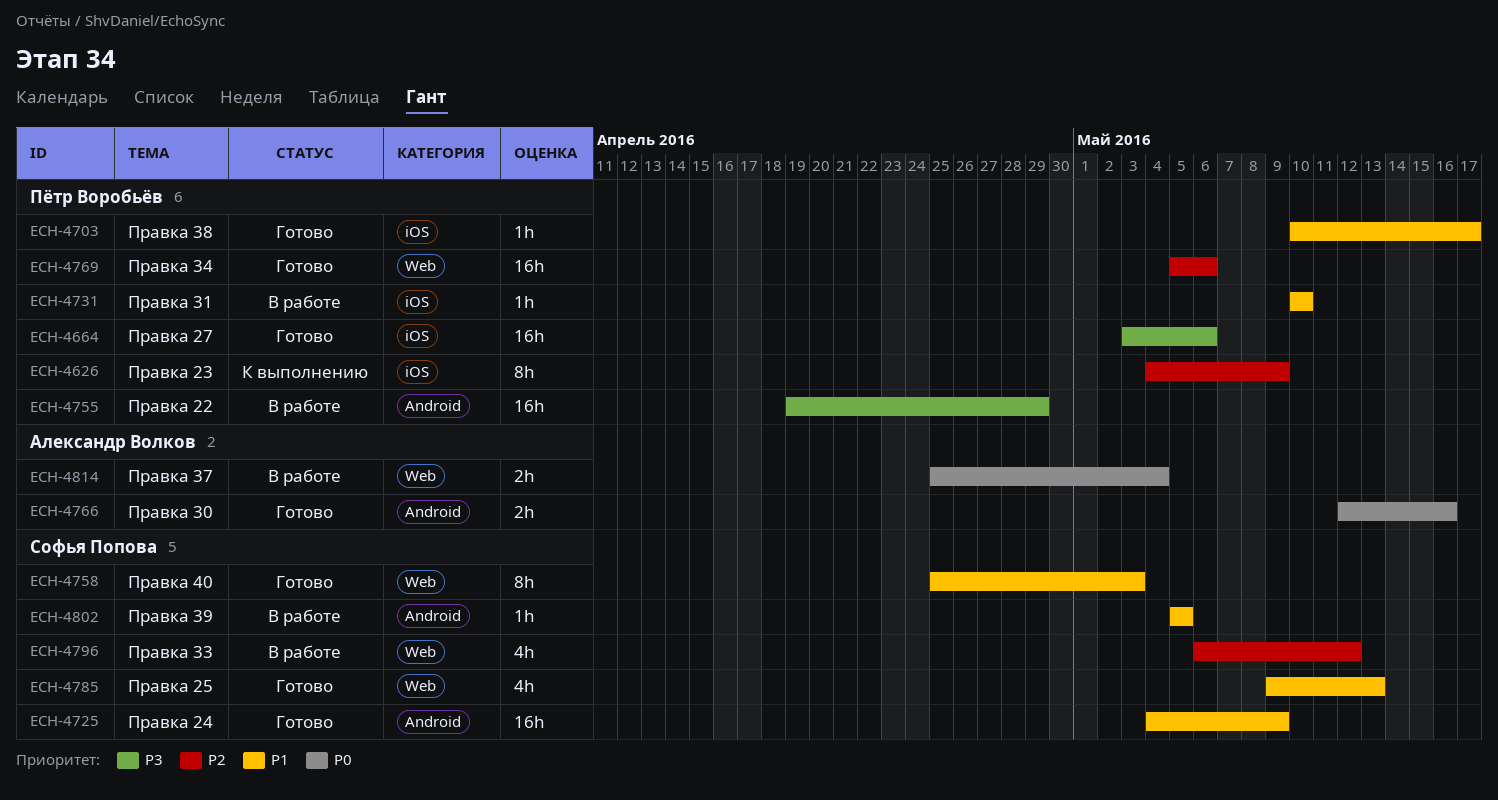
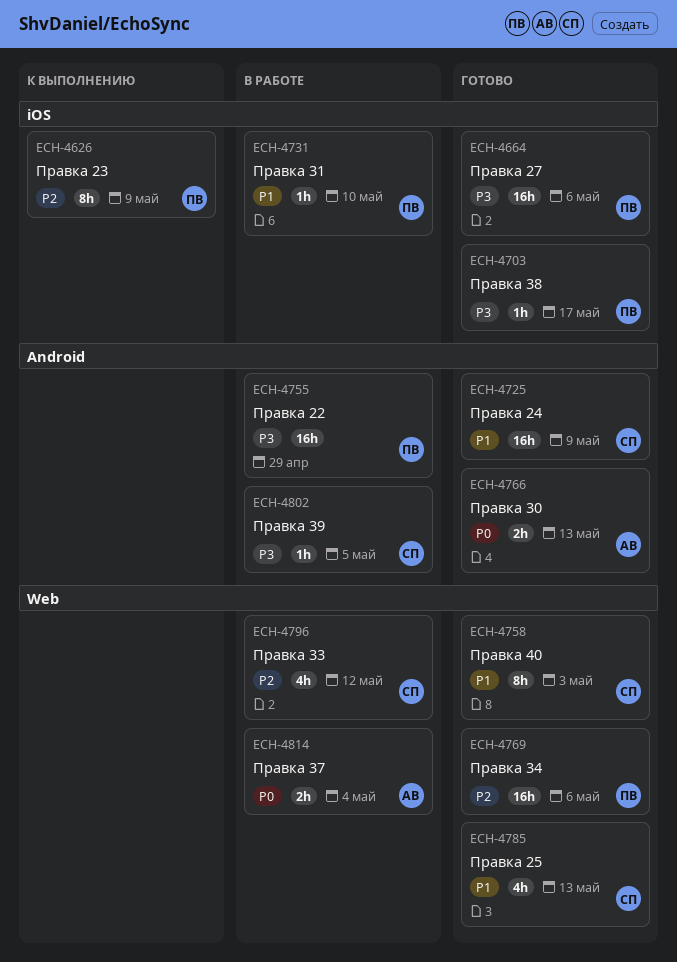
ECH-4703, priority: P1 -> P3
ECH-4766, due: May 16 -> May 13
ECH-4802, priority: P1 -> P3

